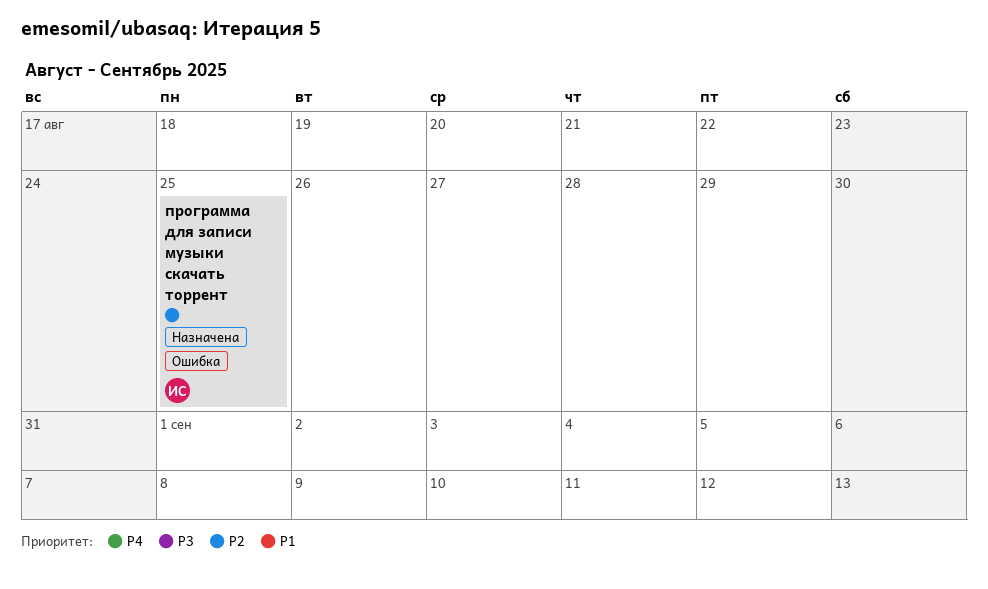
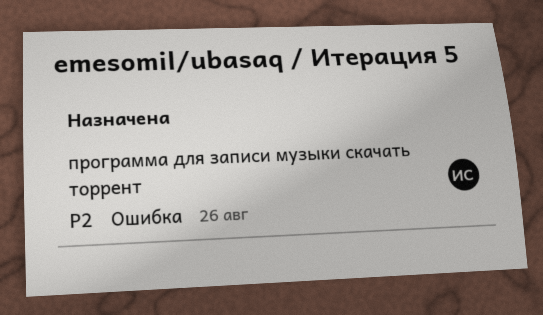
программа для записи музыки скачать торрент, due: Aug 25 -> Aug 26

